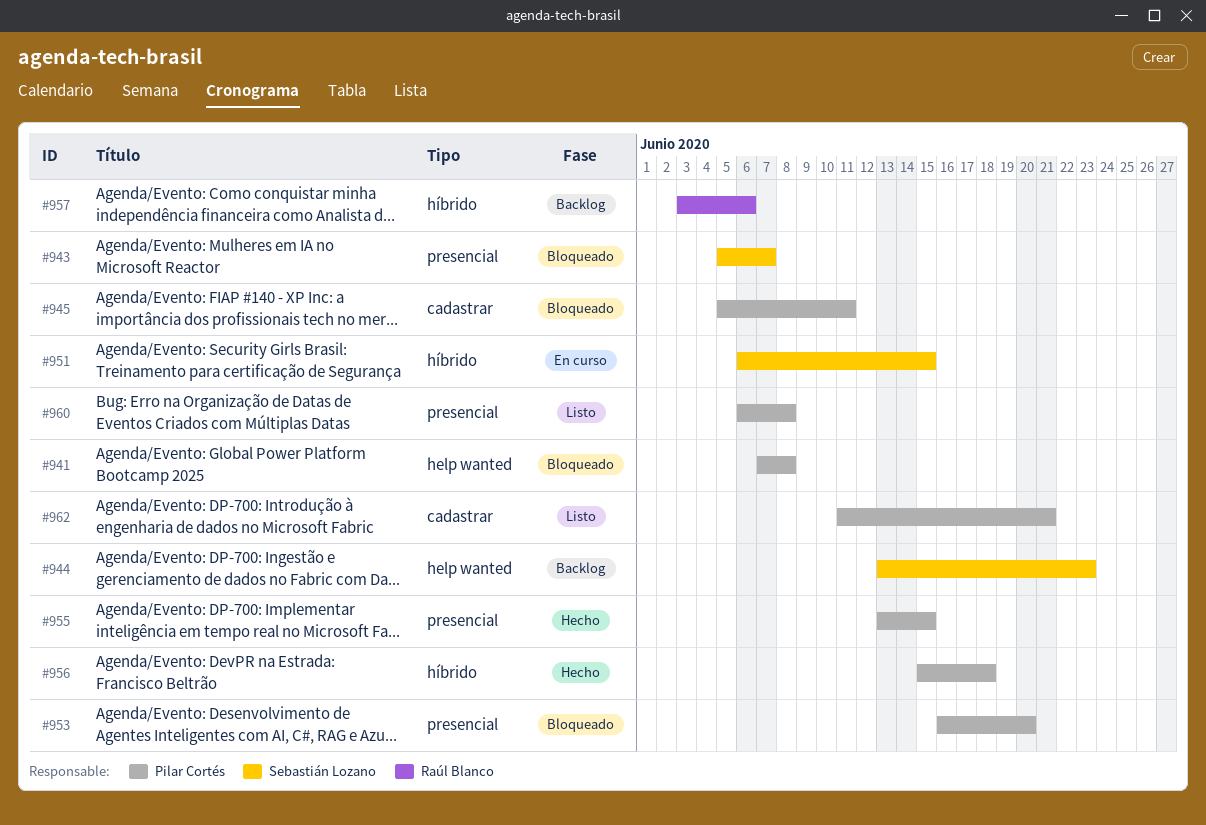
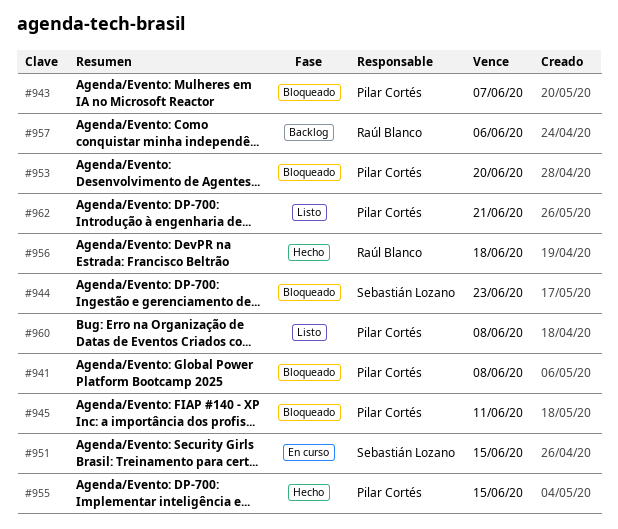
#943, owner: Sebastián Lozano -> Pilar Cortés
#944, status: Backlog -> Bloqueado
#956, owner: Pilar Cortés -> Raúl Blanco

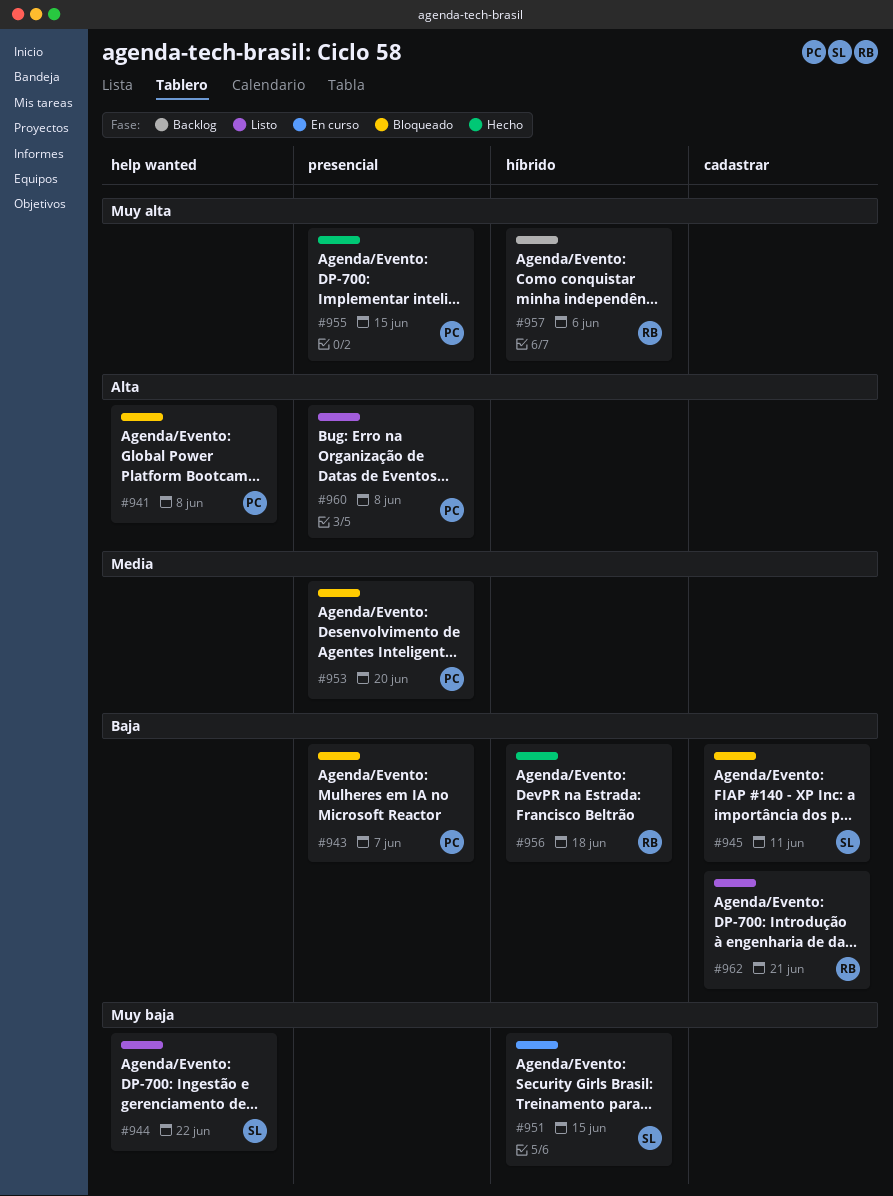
#944, status: Bloqueado -> Listo
#944, due: Jun 23 -> Jun 22
#945, owner: Pilar Cortés -> Sebastián Lozano
#962, owner: Pilar Cortés -> Raúl Blanco

